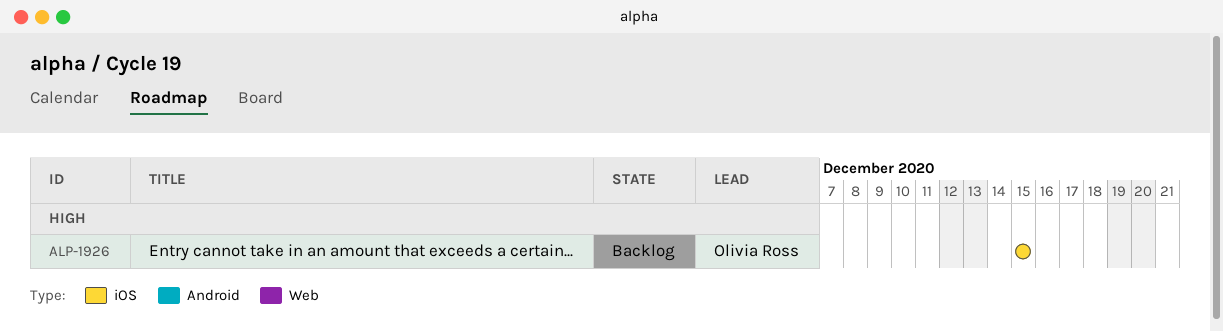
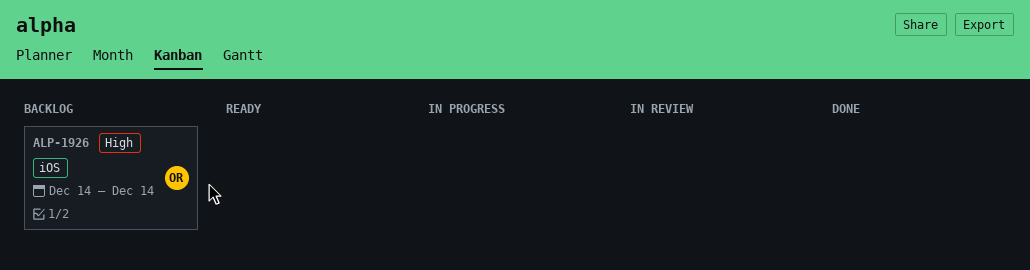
ALP-1926, start: Dec 15 -> Dec 14
ALP-1926, due: Dec 15 -> Dec 14

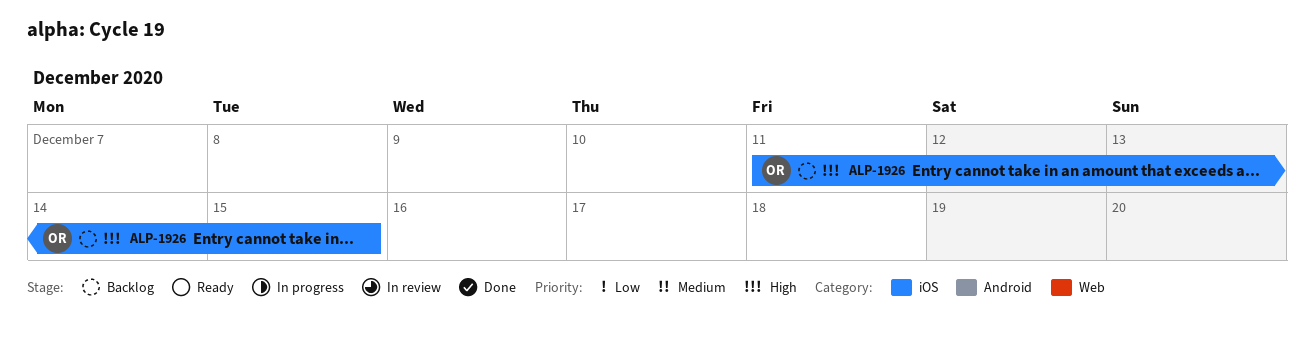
ALP-1926, start: Dec 14 -> Dec 11
ALP-1926, due: Dec 14 -> Dec 15

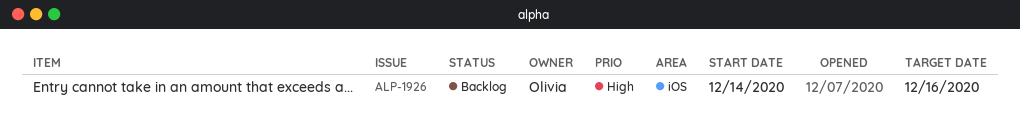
ALP-1926, start: Dec 11 -> Dec 14
ALP-1926, due: Dec 15 -> Dec 16

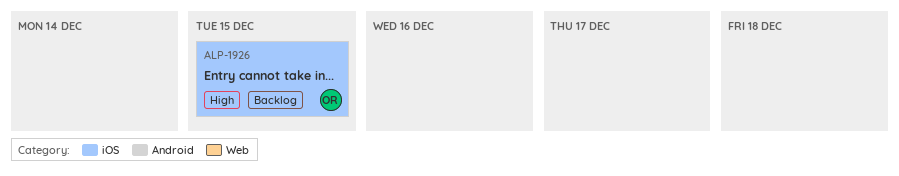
ALP-1926, due: Dec 16 -> Dec 15

